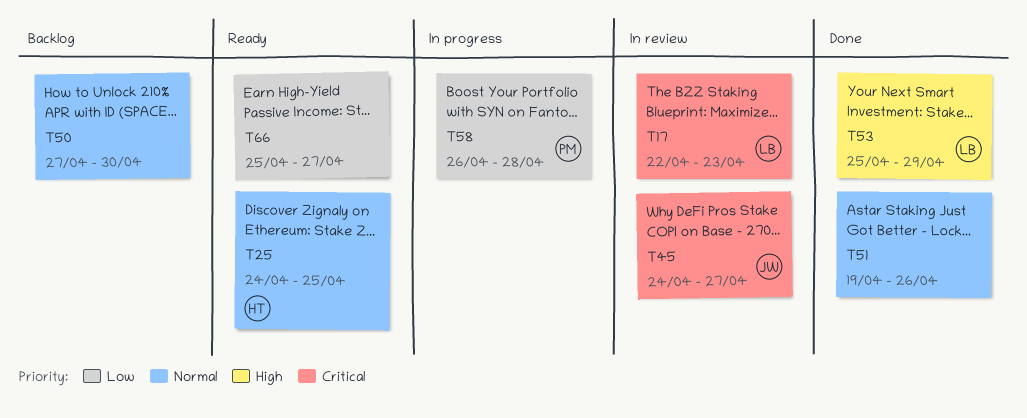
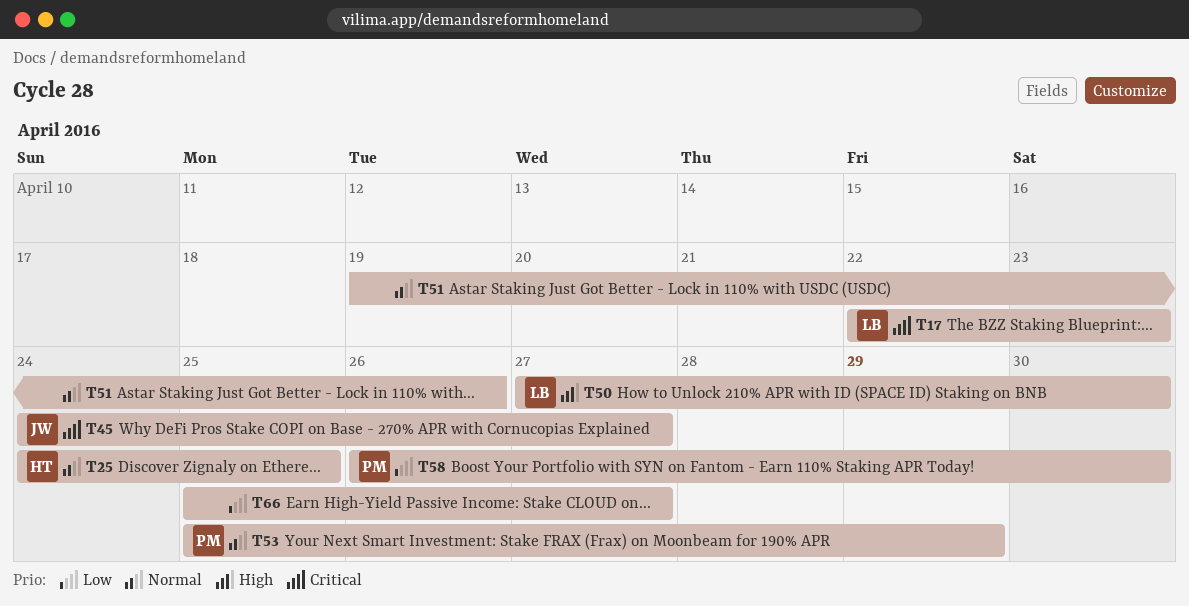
T50, owner: none -> LB
T50, priority: Normal -> High
T53, owner: LB -> PM
T53, priority: High -> Normal
T58, due: Apr 28 -> Apr 30

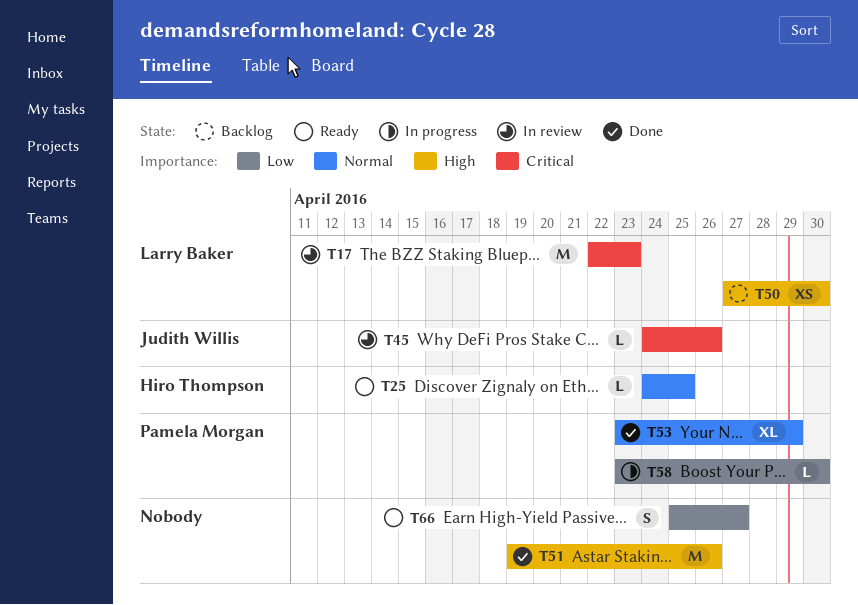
T45, due: Apr 27 -> Apr 26
T51, priority: Normal -> High
T53, start: Apr 25 -> Apr 23
T58, start: Apr 26 -> Apr 23

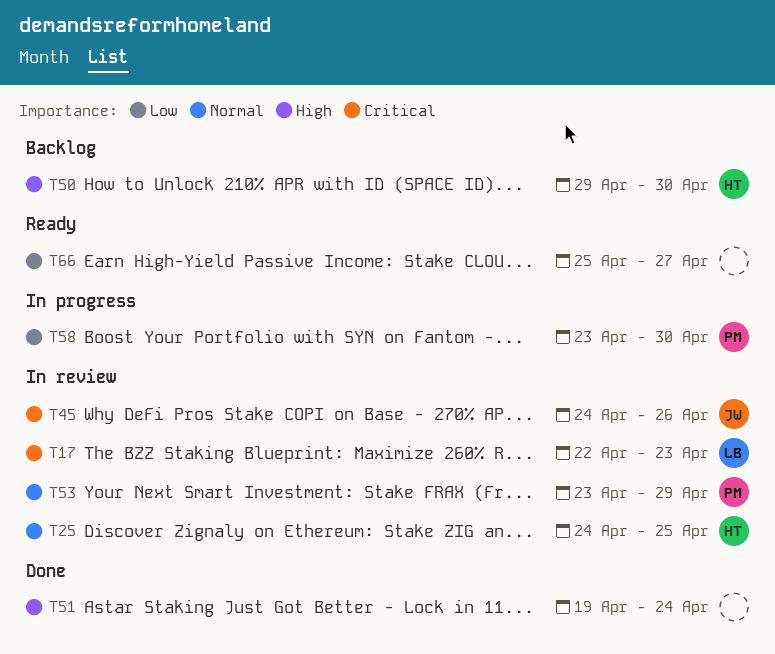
T25, status: Ready -> In review
T50, owner: Larry Baker -> Hiro Thompson
T50, start: Apr 27 -> Apr 29
T51, due: Apr 26 -> Apr 24
T53, status: Done -> In review

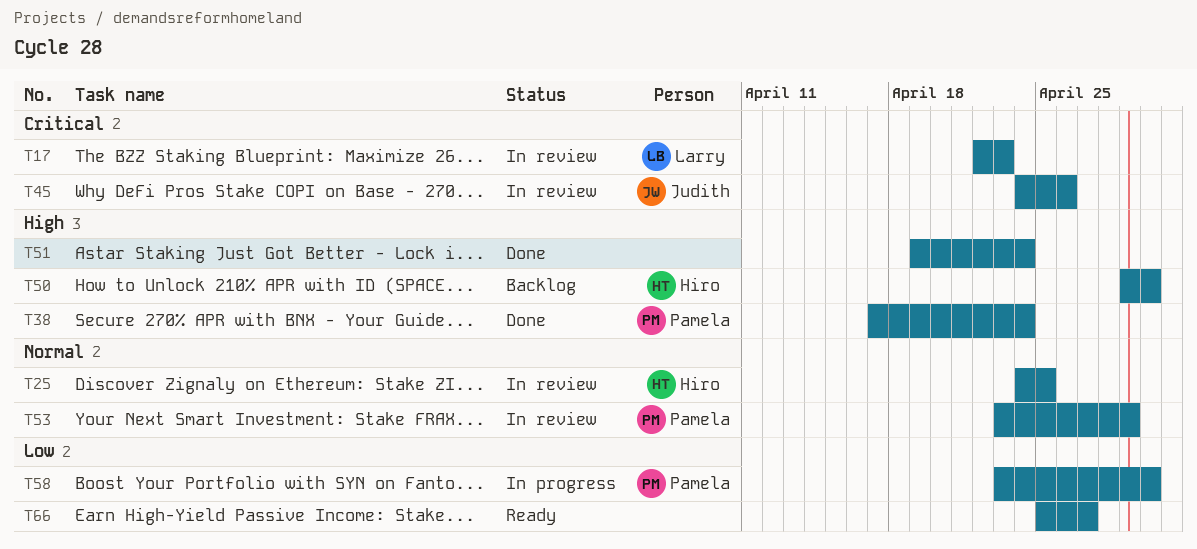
T38: none -> present

